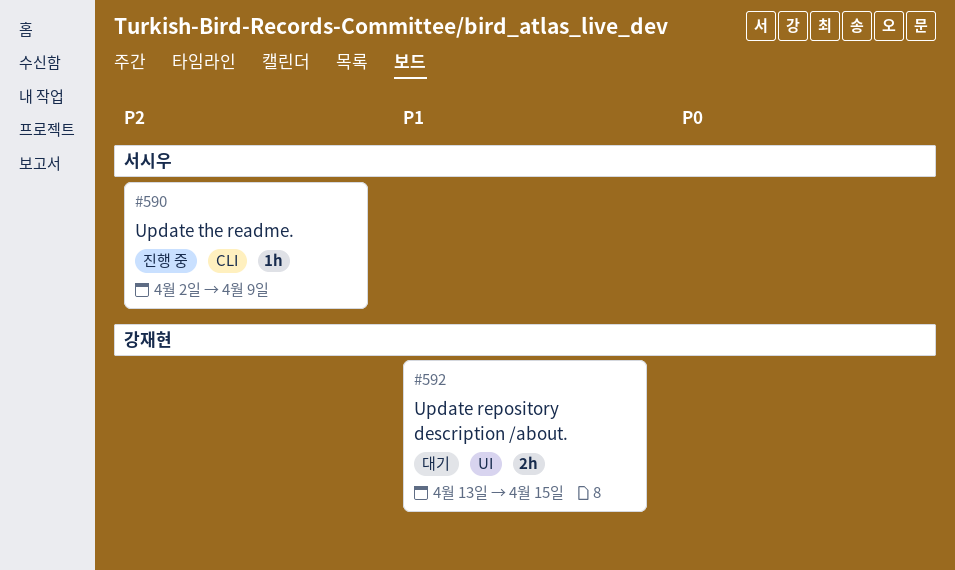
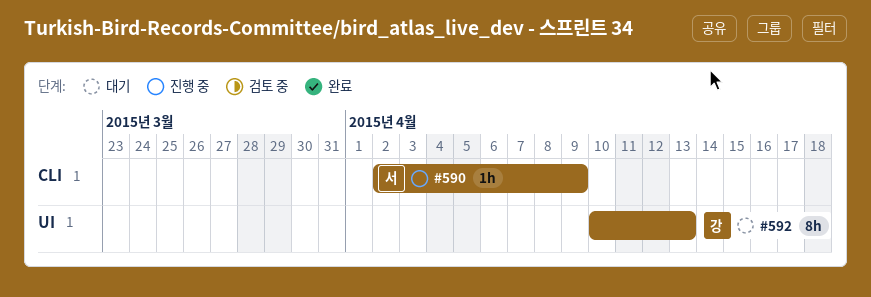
#592, estimate: 2h -> 8h
#592, start: Apr 13 -> Apr 10
#592, due: Apr 15 -> Apr 13

